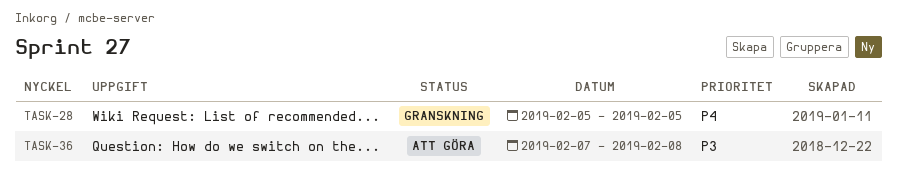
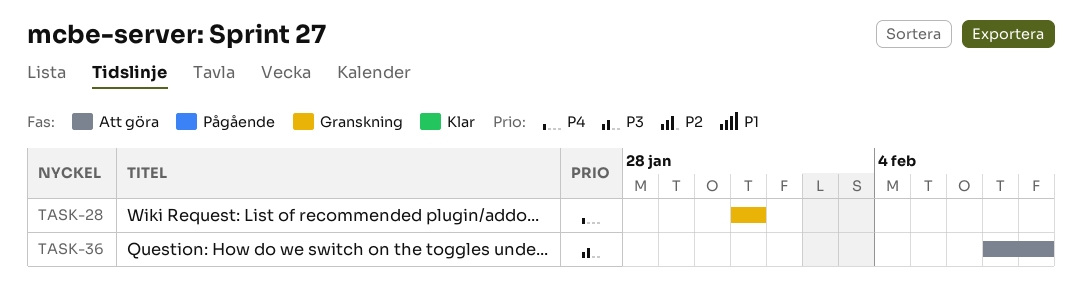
TASK-28, start: Feb 5 -> Jan 31
TASK-28, due: Feb 5 -> Jan 31

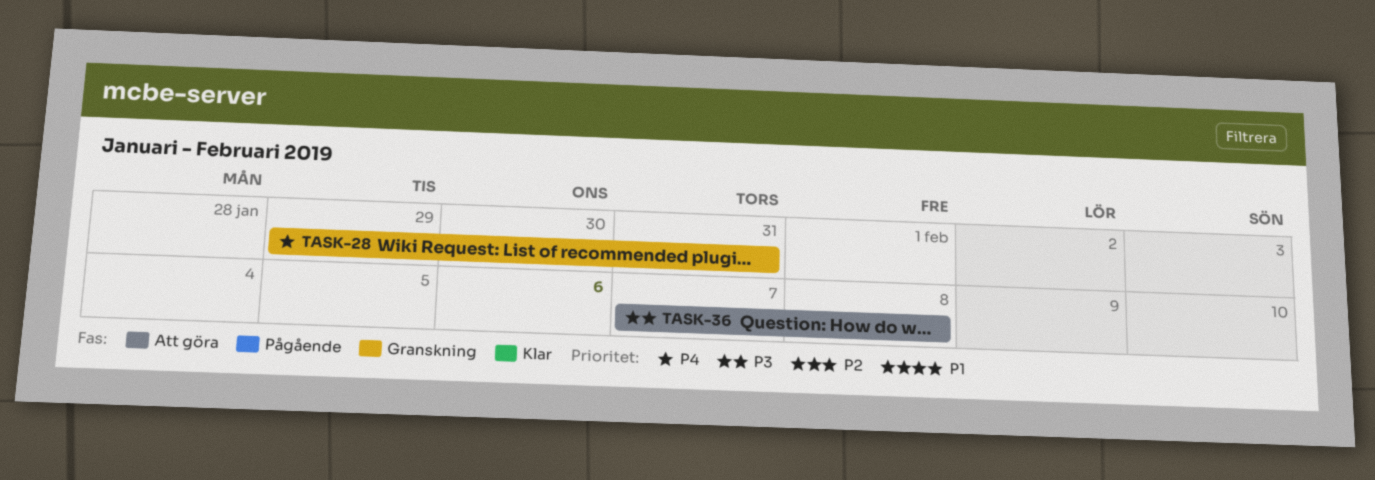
TASK-28, start: Jan 31 -> Jan 29

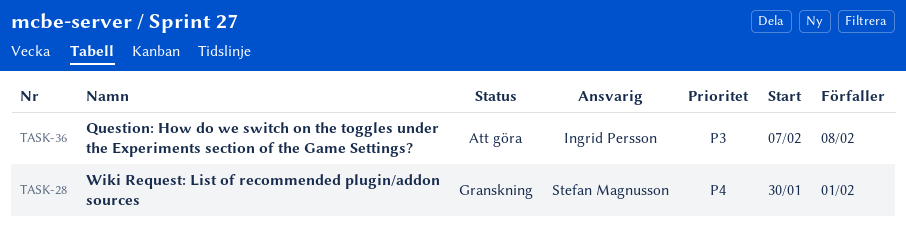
TASK-28, start: Jan 29 -> Jan 30
TASK-28, due: Jan 31 -> Feb 1

